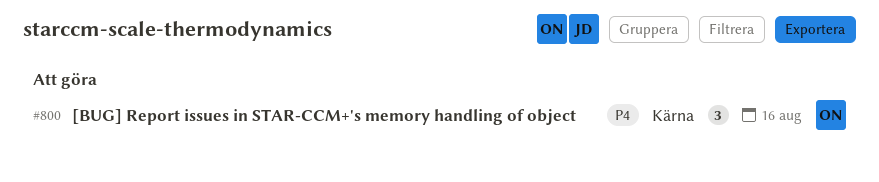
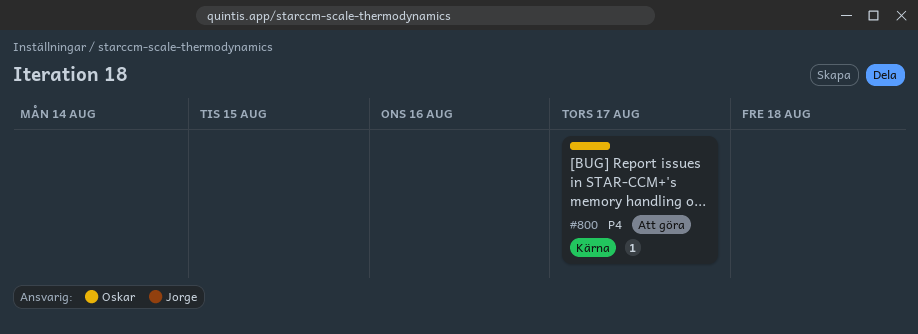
#800, estimate: 3 -> 1
#800, due: Aug 16 -> Aug 17

